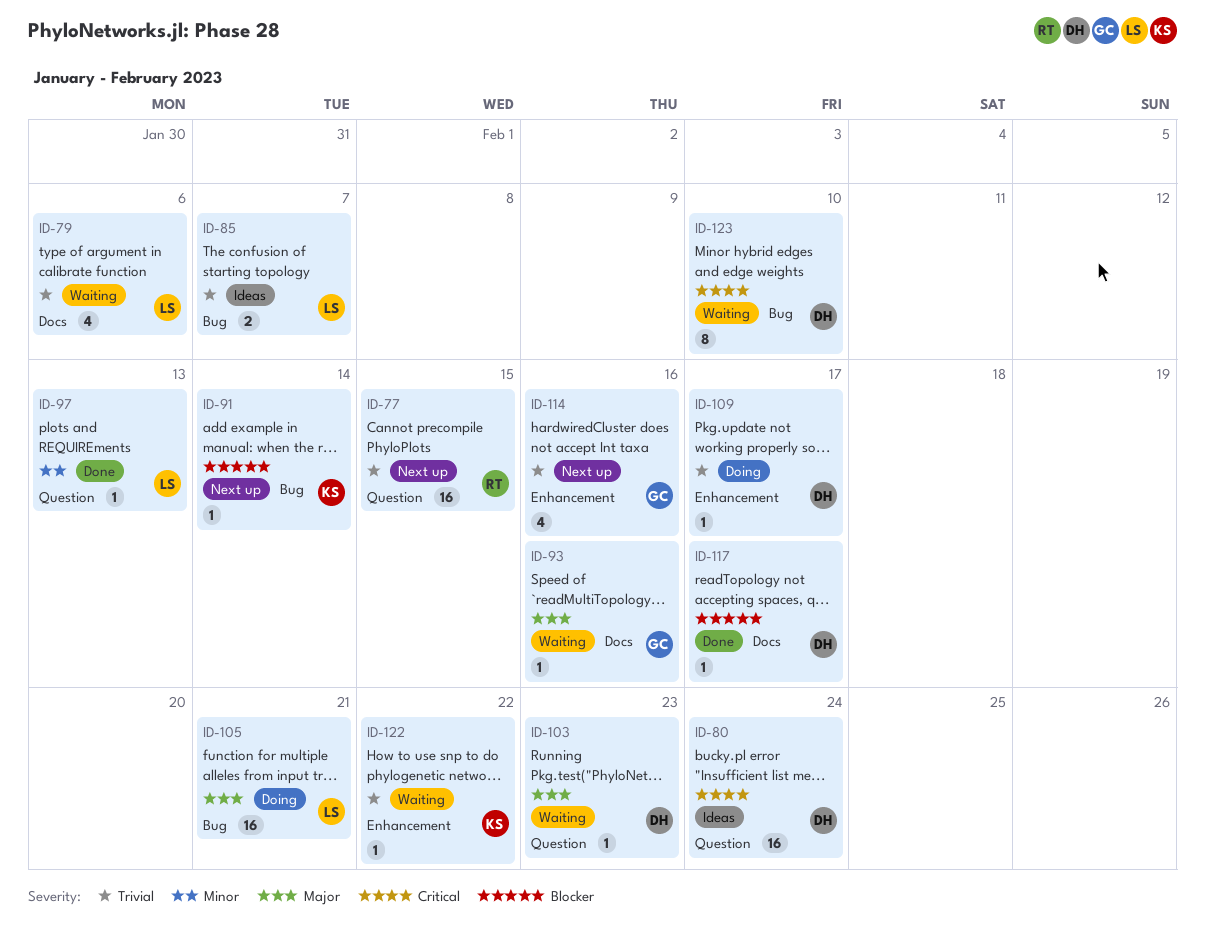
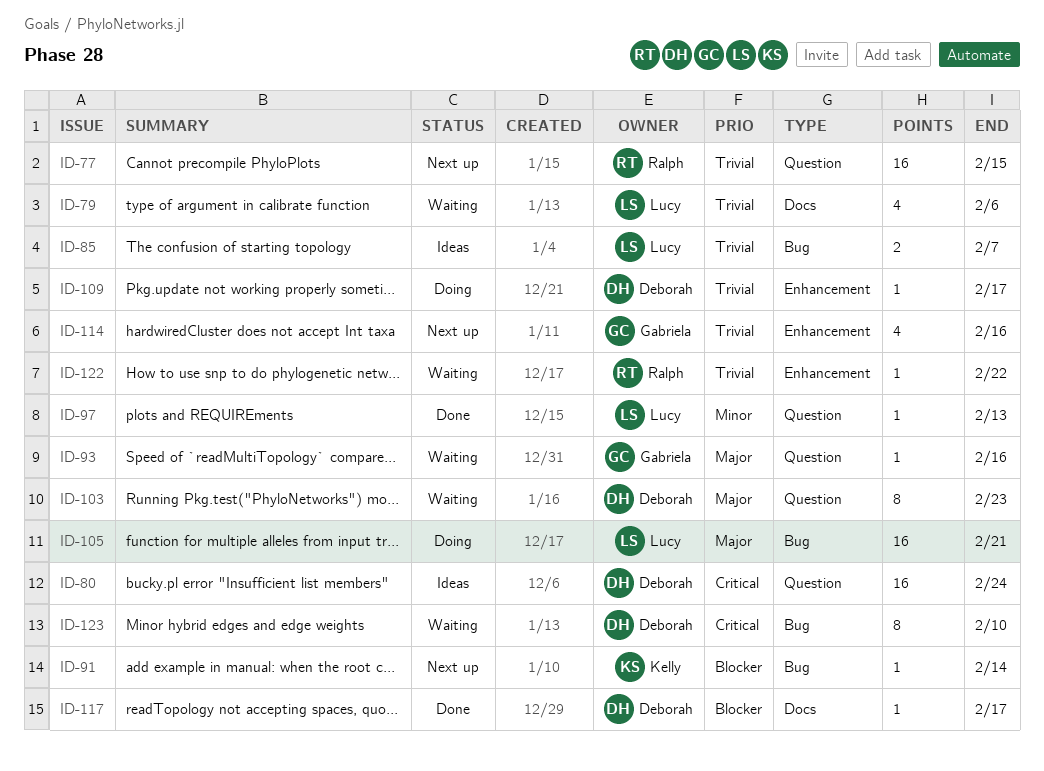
ID-93, label: Docs -> Question
ID-103, estimate: 1 -> 8
ID-122, owner: Kelly -> Ralph

